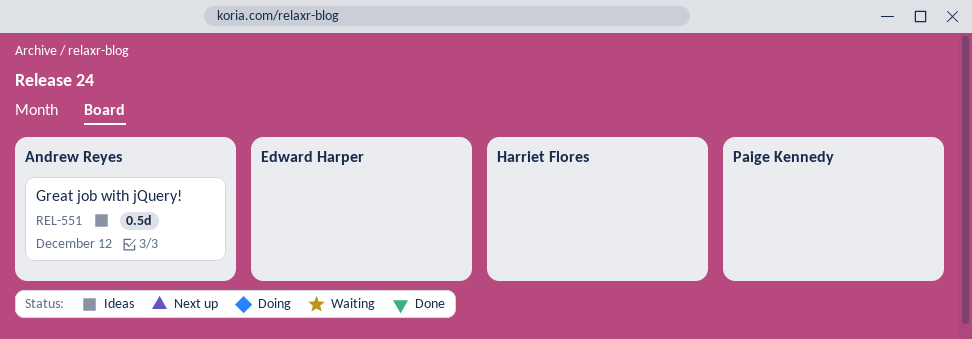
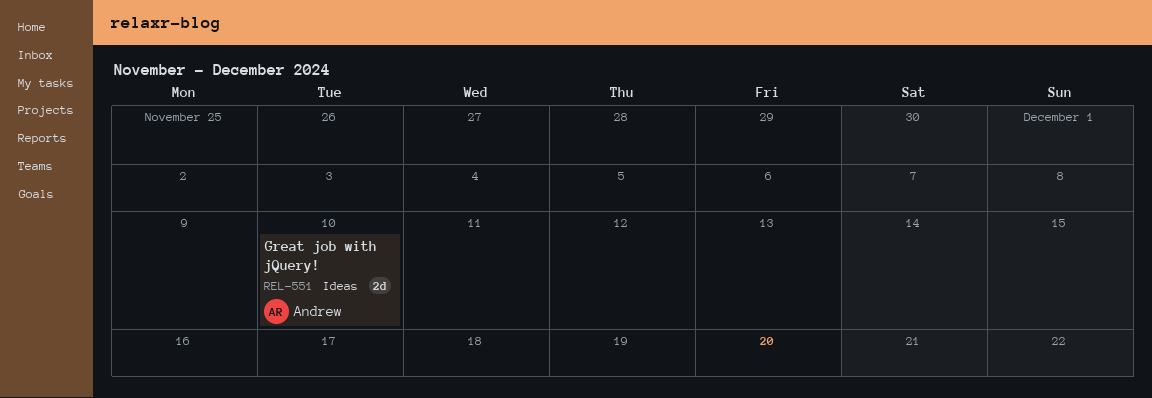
REL-551, estimate: 0.5d -> 2d
REL-551, due: Dec 12 -> Dec 10

